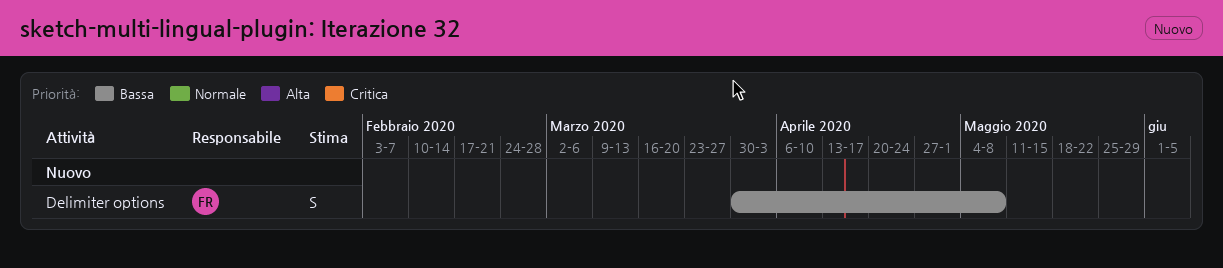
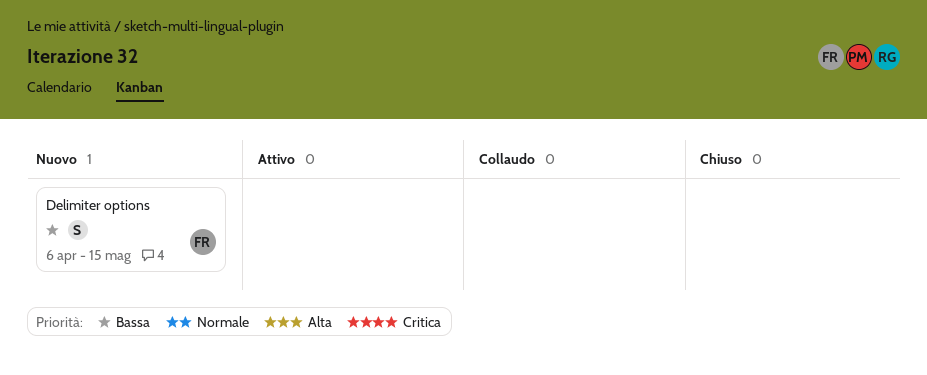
Delimiter options, start: Mar 30 -> Apr 6
Delimiter options, due: May 8 -> May 15

